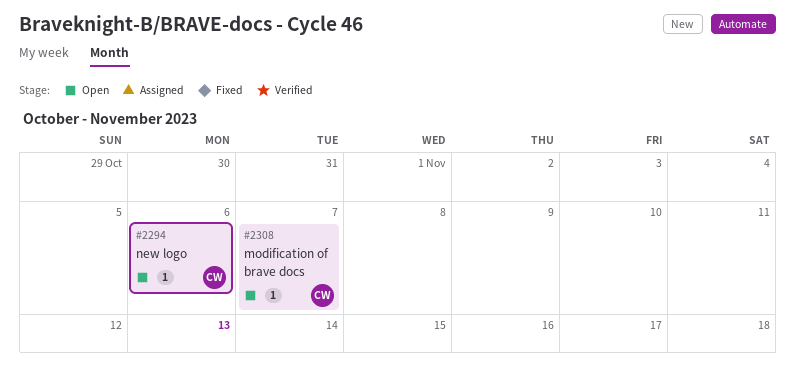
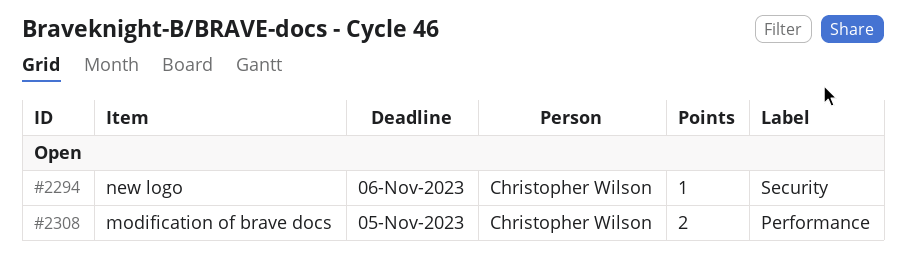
#2308, estimate: 1 -> 2
#2308, due: Nov 7 -> Nov 5

